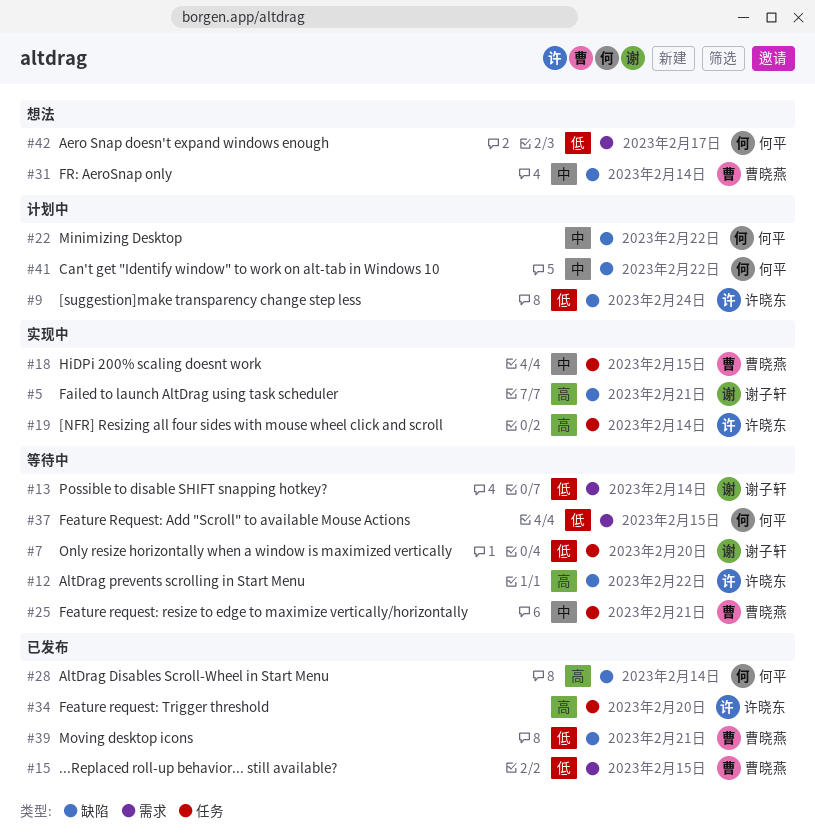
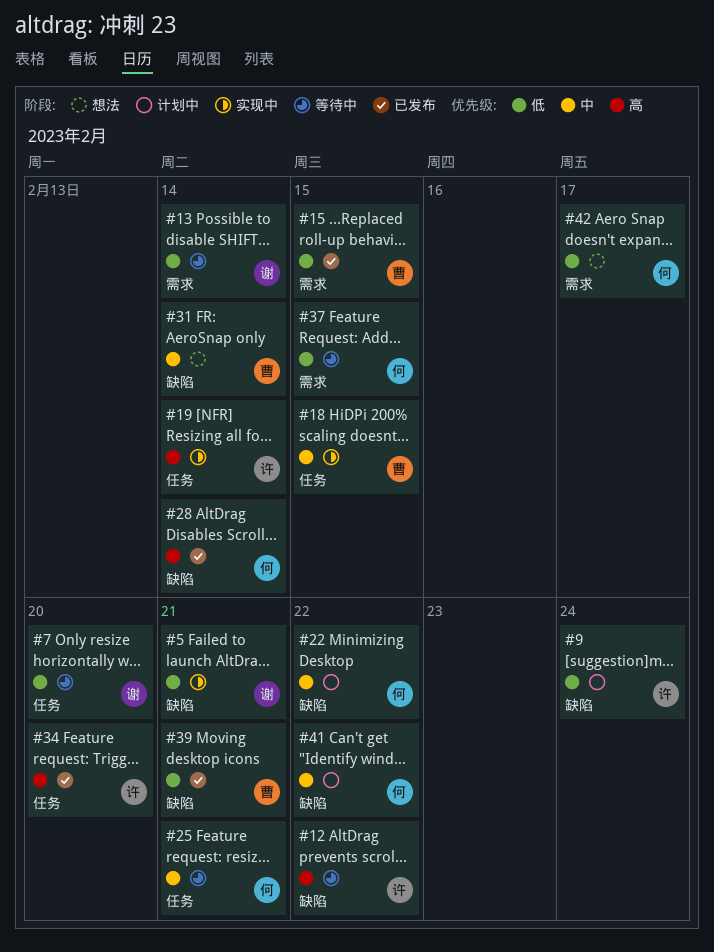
#5, priority: 高 -> 低
#25, owner: 曹晓燕 -> 何平

